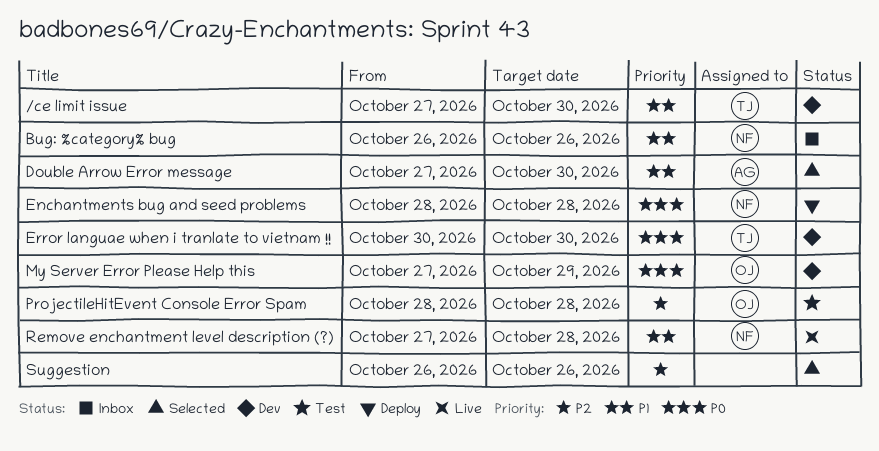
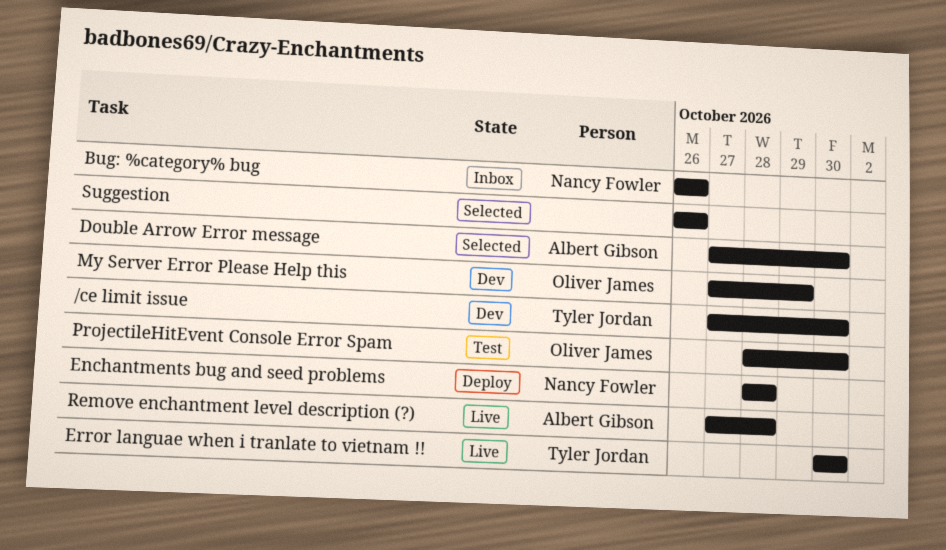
Error languae when i tranlate to vietnam !!, status: Dev -> Live
ProjectileHitEvent Console Error Spam, due: Oct 28 -> Oct 30
Remove enchantment level description (?), owner: Nancy Fowler -> Albert Gibson

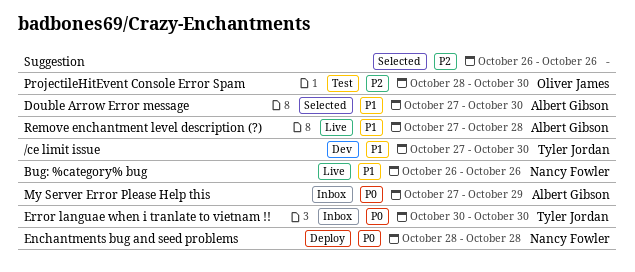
Bug: %category% bug, status: Inbox -> Live
Error languae when i tranlate to vietnam !!, status: Live -> Inbox
My Server Error Please Help this, status: Dev -> Inbox
My Server Error Please Help this, owner: Oliver James -> Albert Gibson

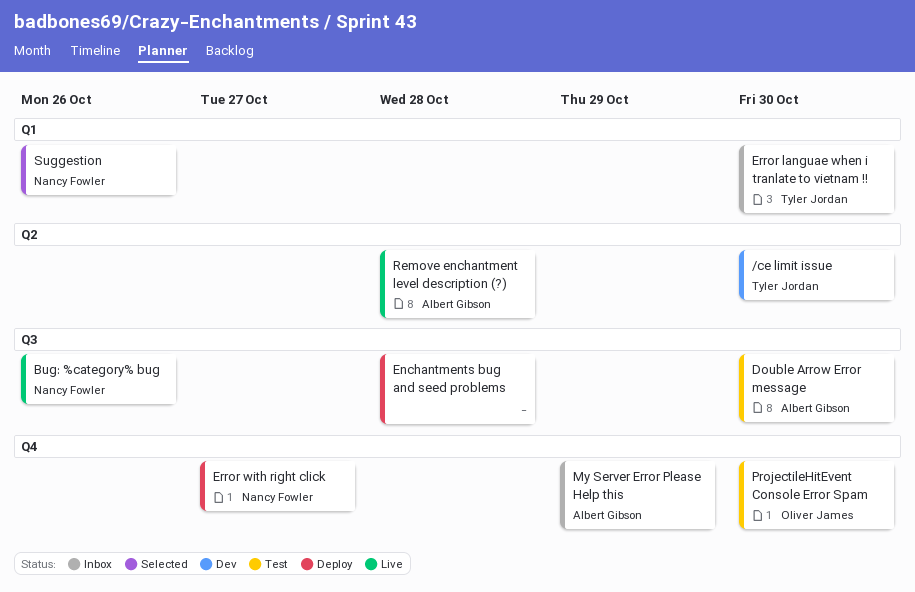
Double Arrow Error message, status: Selected -> Test
Enchantments bug and seed problems, owner: Nancy Fowler -> none
Error with right click: none -> present
Suggestion, owner: none -> Nancy Fowler

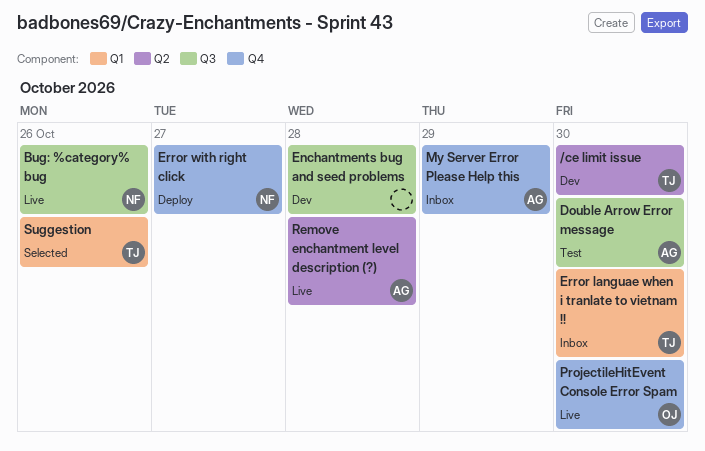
Enchantments bug and seed problems, status: Deploy -> Dev
ProjectileHitEvent Console Error Spam, status: Test -> Live
Suggestion, owner: Nancy Fowler -> Tyler Jordan

